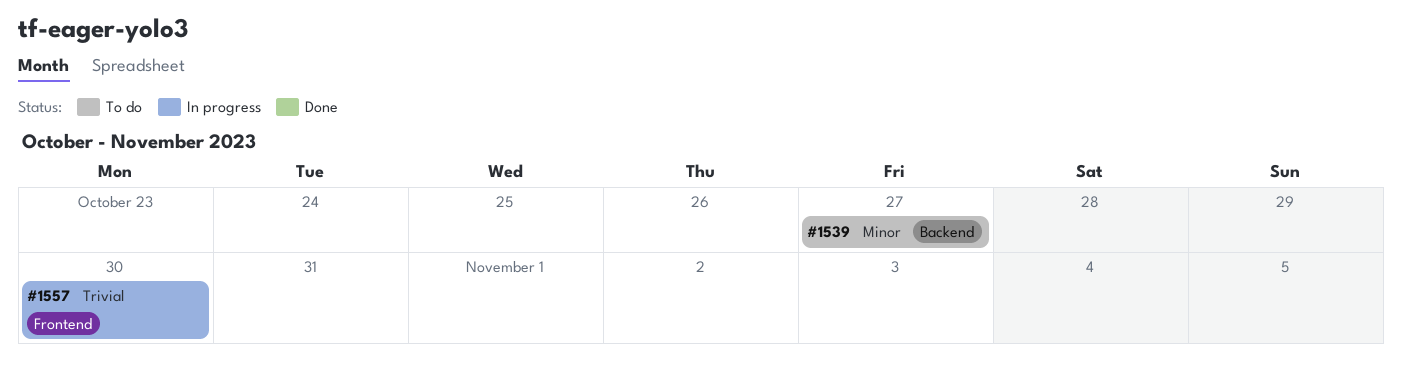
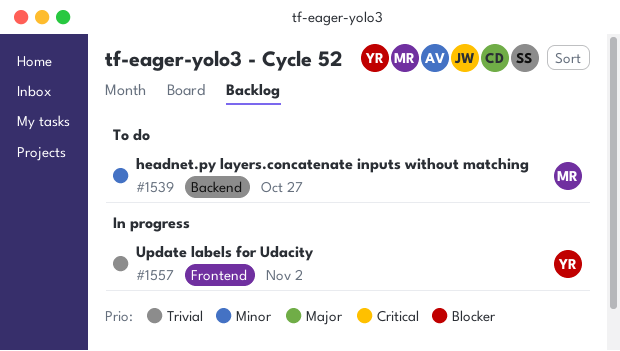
#1557, due: Oct 30 -> Nov 2

